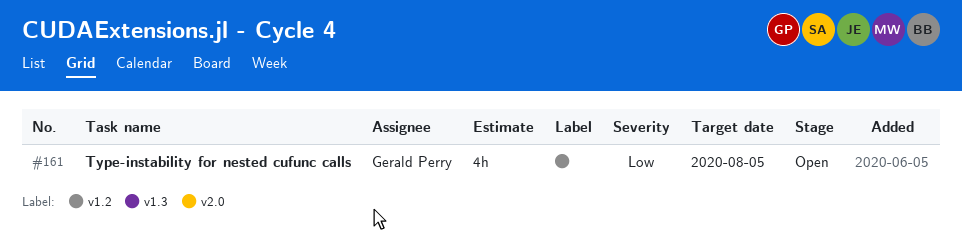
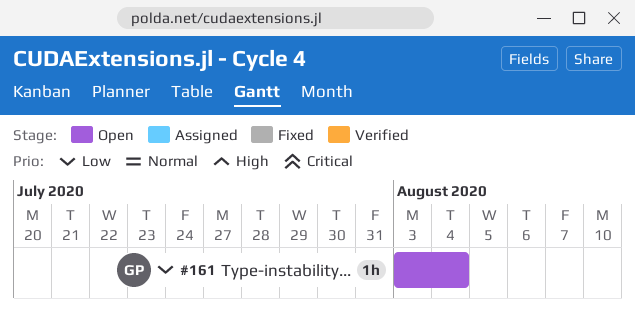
#161, estimate: 4h -> 1h
#161, due: Aug 5 -> Aug 4

